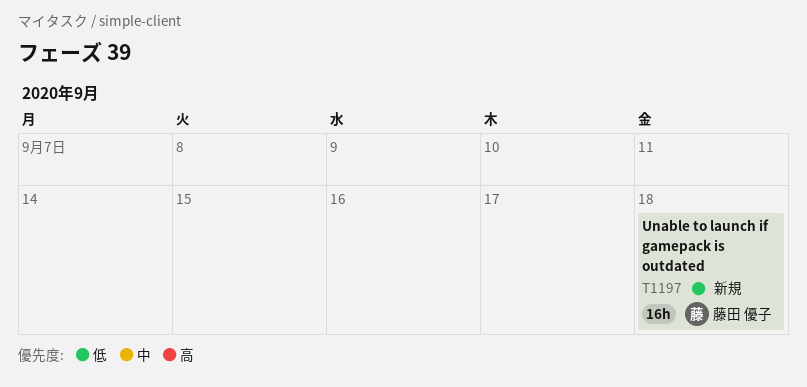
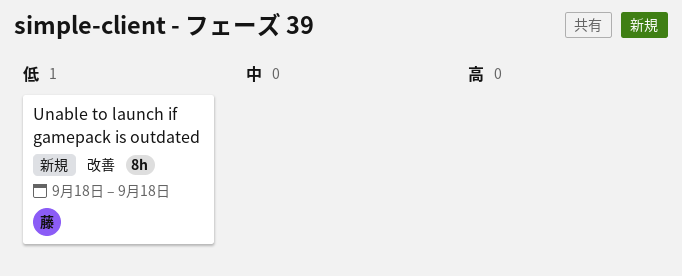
Unable to launch if gamepack is outdated, estimate: 16h -> 8h

